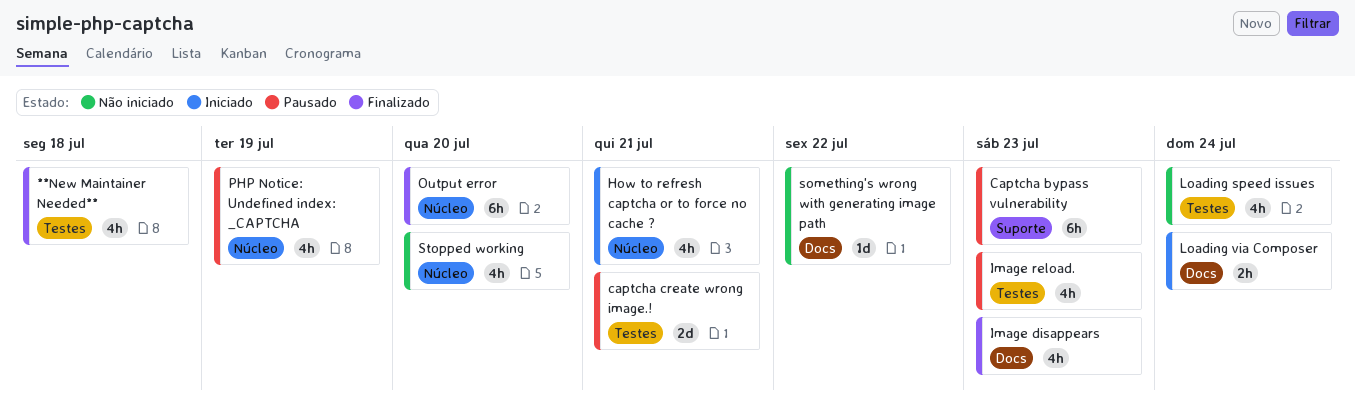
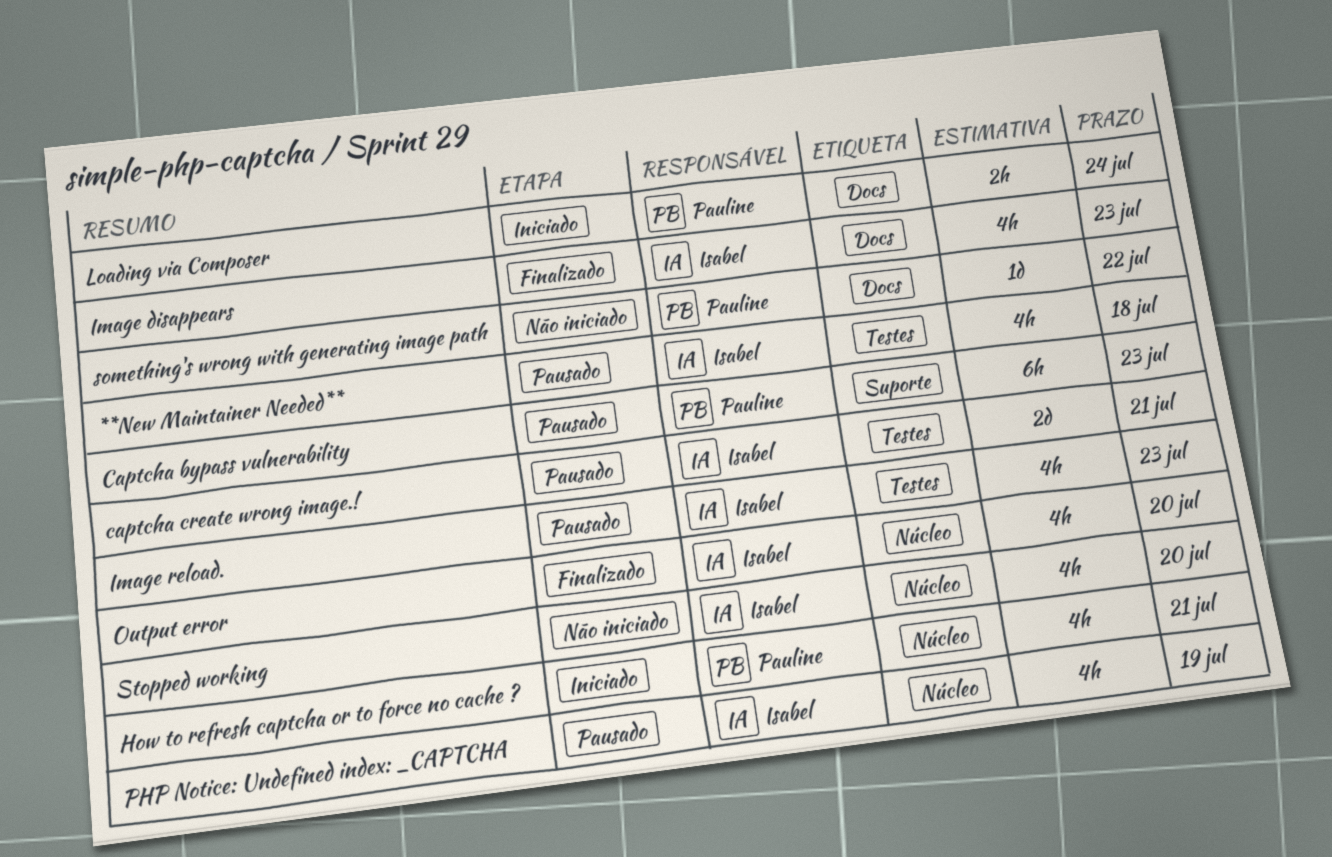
**New Maintainer Needed**, status: Finalizado -> Pausado
Loading speed issues: present -> none
Output error, estimate: 6h -> 4h

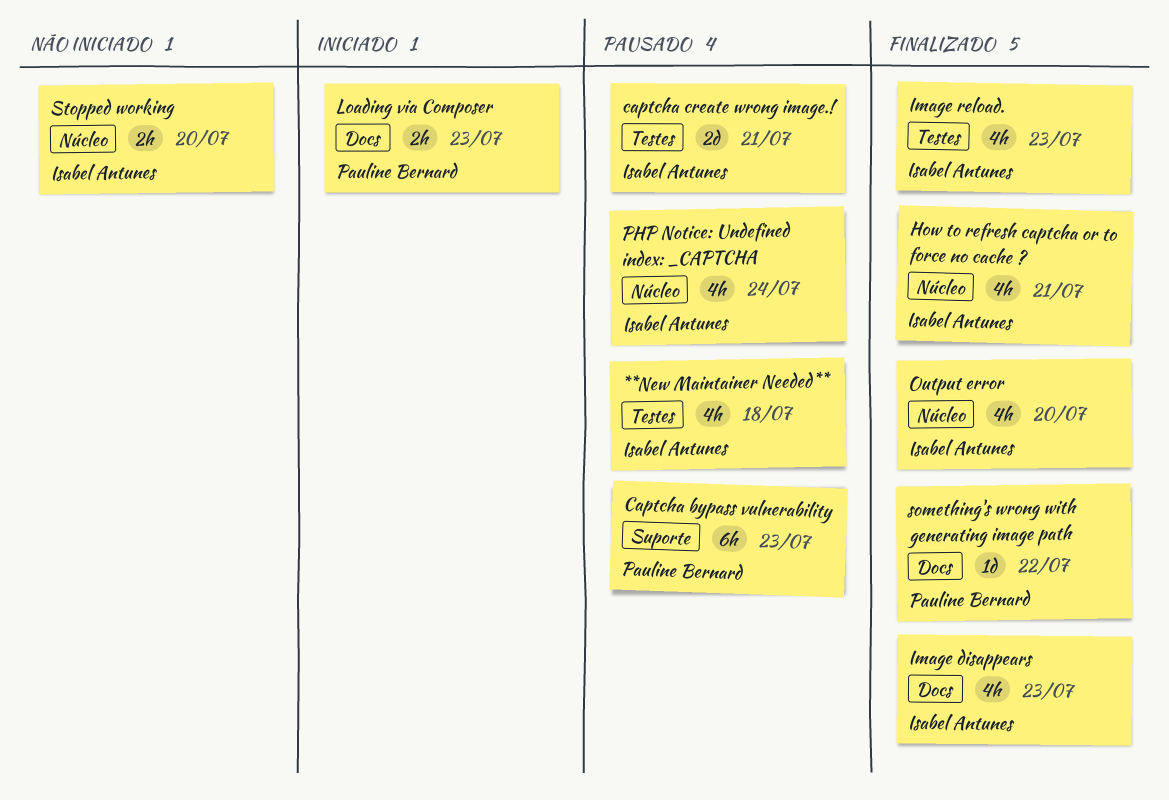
How to refresh captcha or to force no cache ?, status: Iniciado -> Finalizado
How to refresh captcha or to force no cache ?, owner: Pauline Bernard -> Isabel Antunes
Image reload., status: Pausado -> Finalizado
Loading via Composer, due: Jul 24 -> Jul 23
PHP Notice: Undefined index: _CAPTCHA, due: Jul 19 -> Jul 24
something's wrong with generating image path, status: Não iniciado -> Finalizado
Stopped working, estimate: 4h -> 2h

